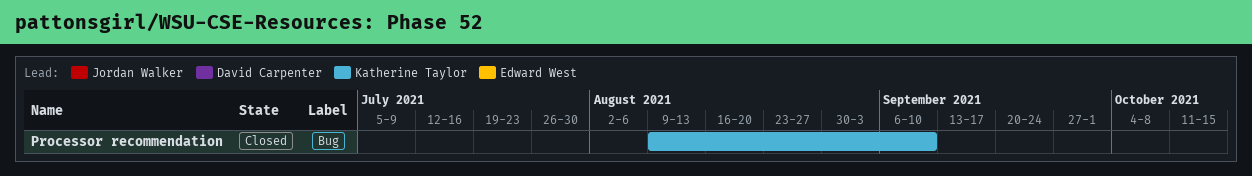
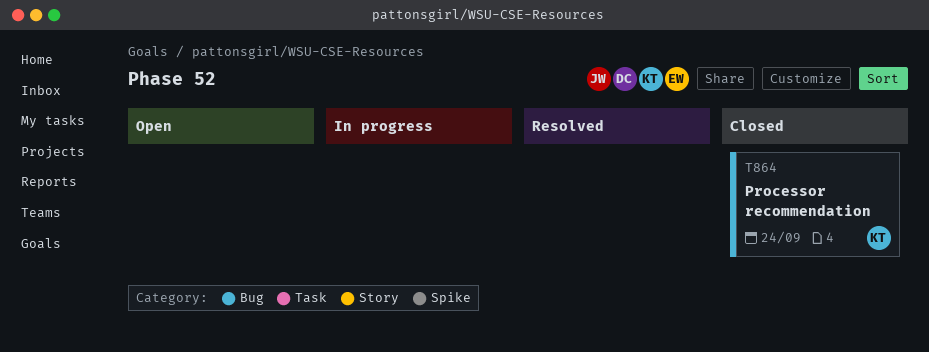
Processor recommendation, due: Sep 10 -> Sep 24

